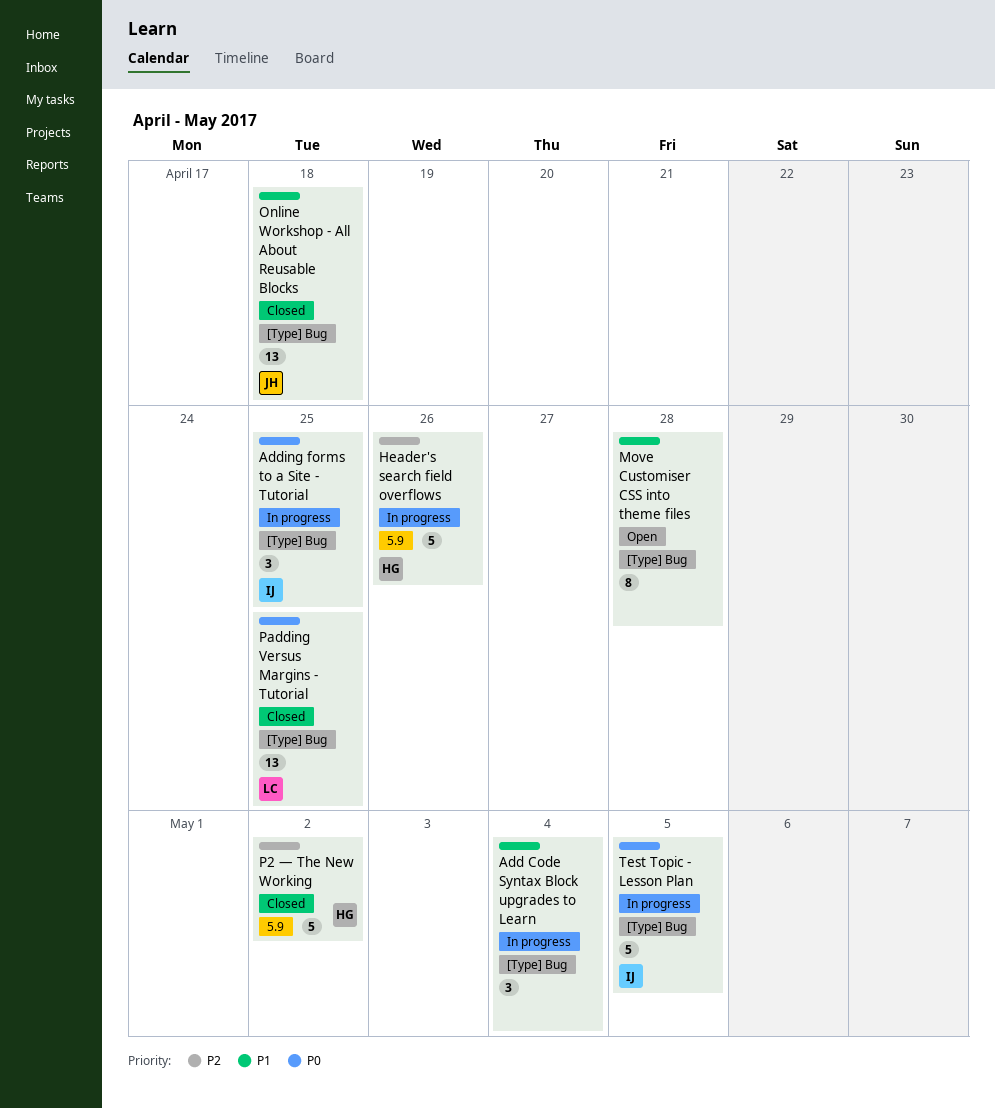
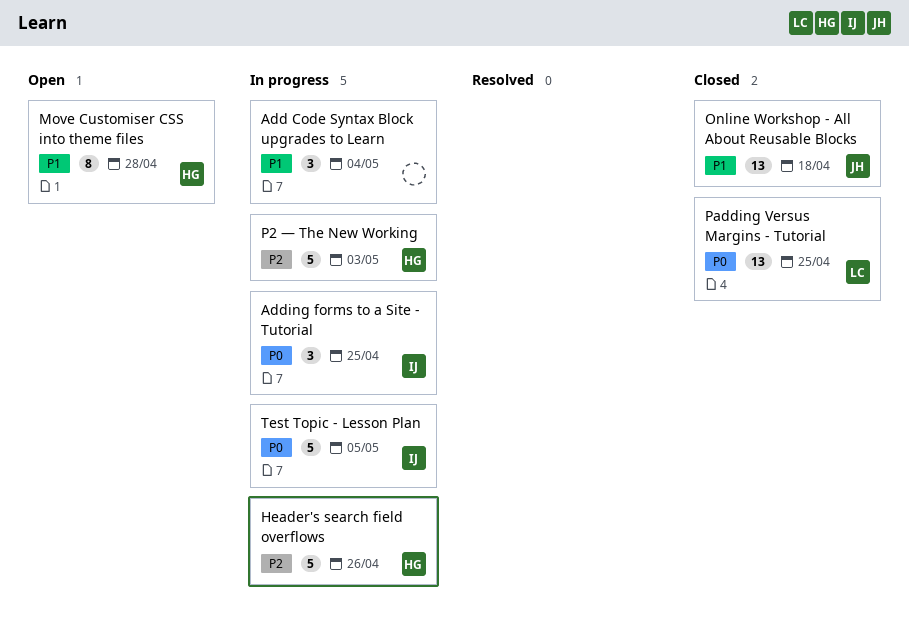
Move Customiser CSS into theme files, owner: none -> HG
P2 — The New Working, status: Closed -> In progress
P2 — The New Working, due: May 2 -> May 3

